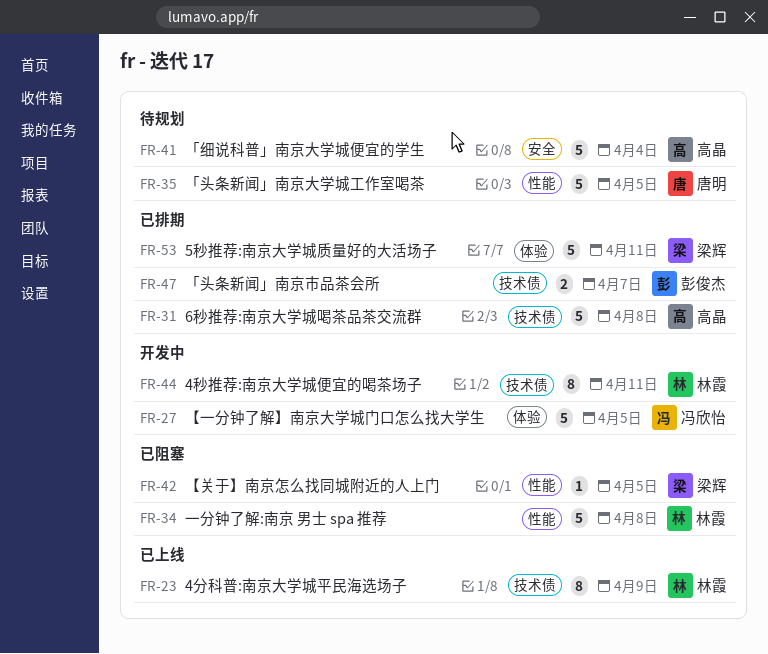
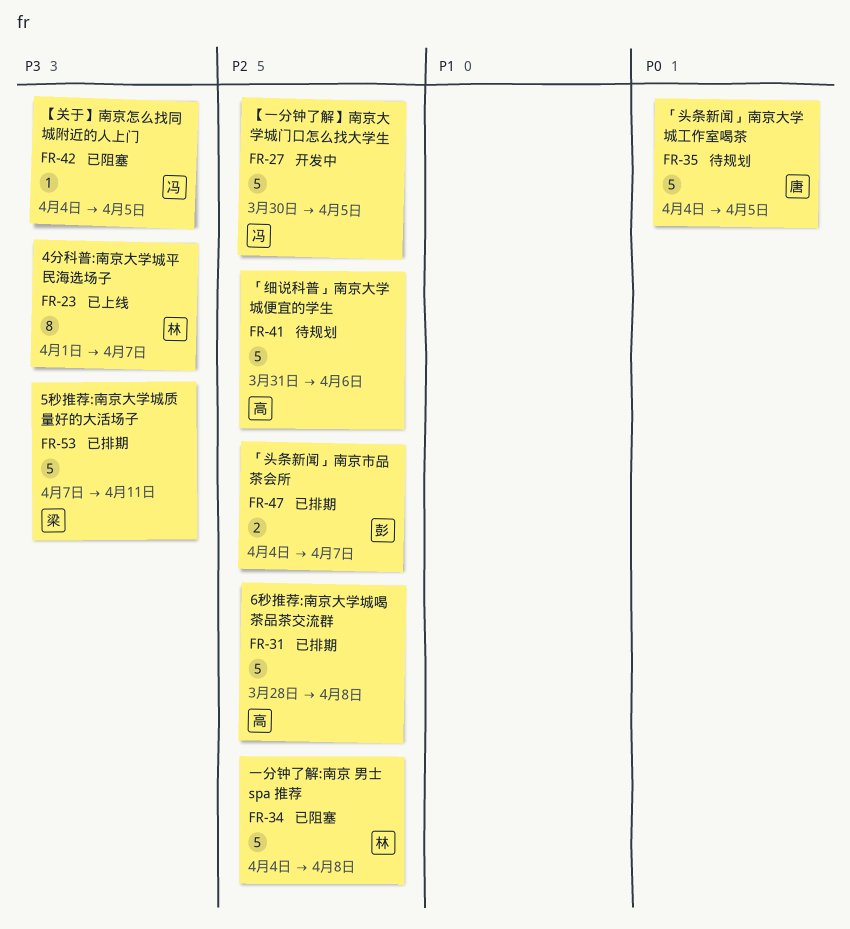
FR-23, due: Apr 9 -> Apr 7
FR-41, due: Apr 4 -> Apr 6
FR-42, owner: 梁辉 -> 冯欣怡
FR-44: present -> none

